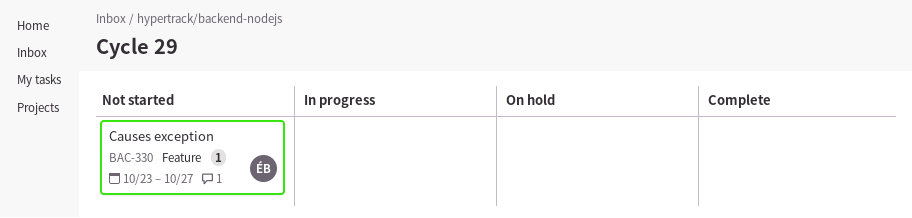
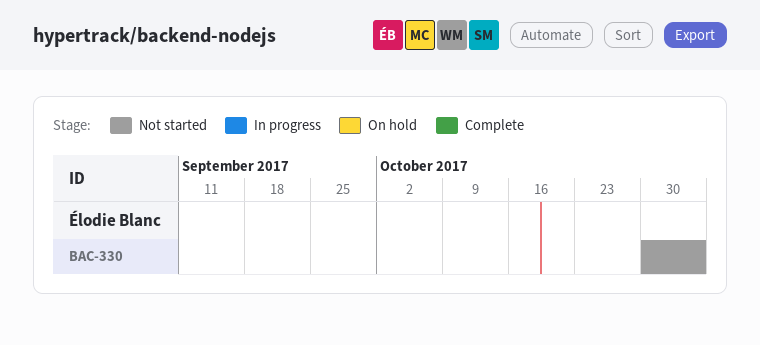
BAC-330, start: Oct 23 -> Oct 30
BAC-330, due: Oct 27 -> Nov 3

